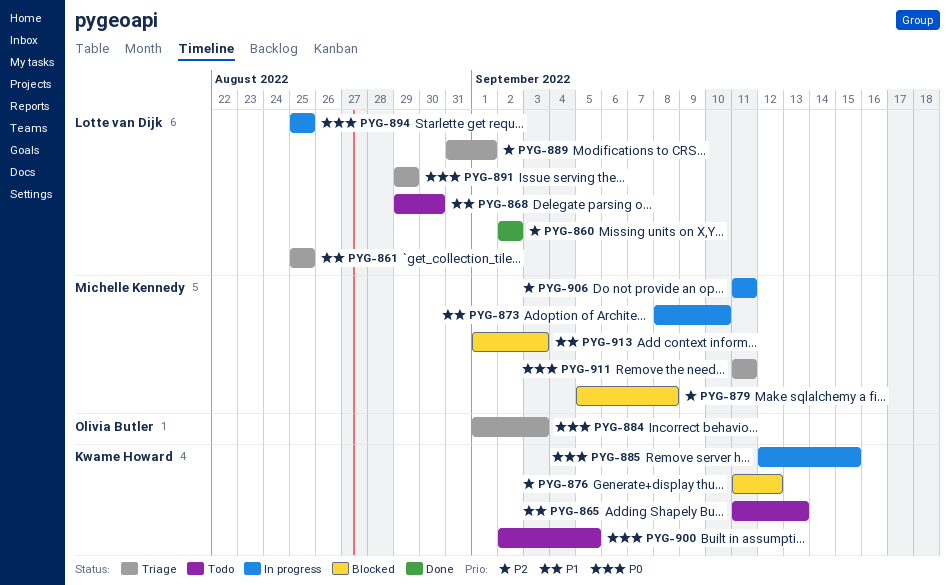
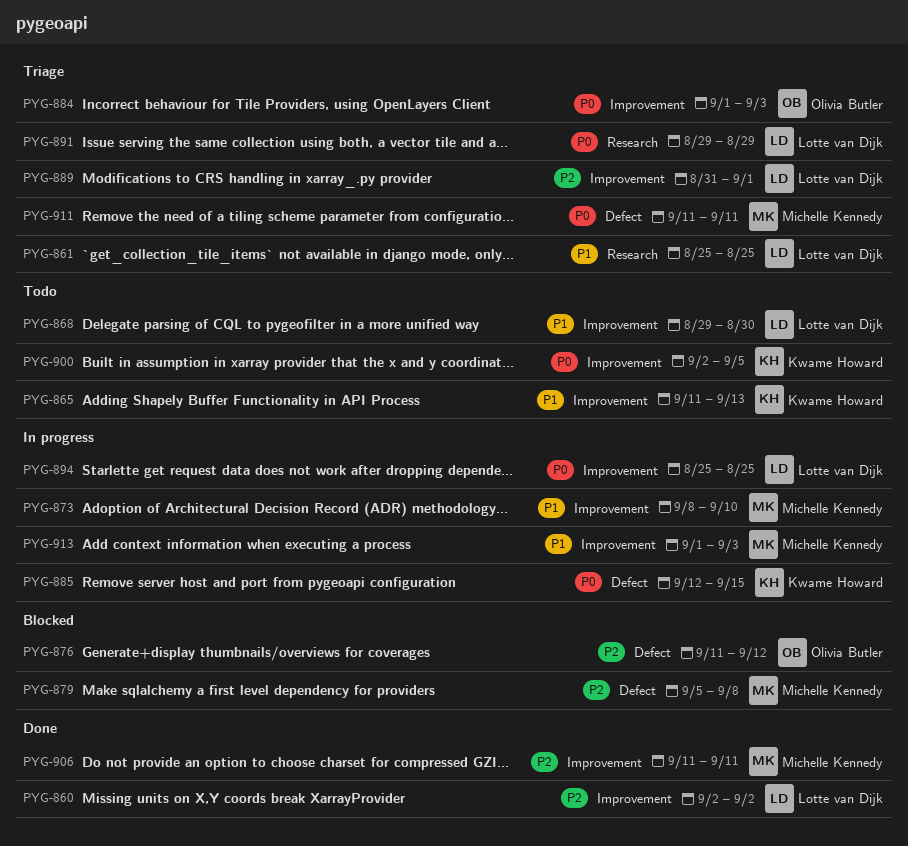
PYG-876, owner: Kwame Howard -> Olivia Butler
PYG-906, status: In progress -> Done
PYG-913, status: Blocked -> In progress

